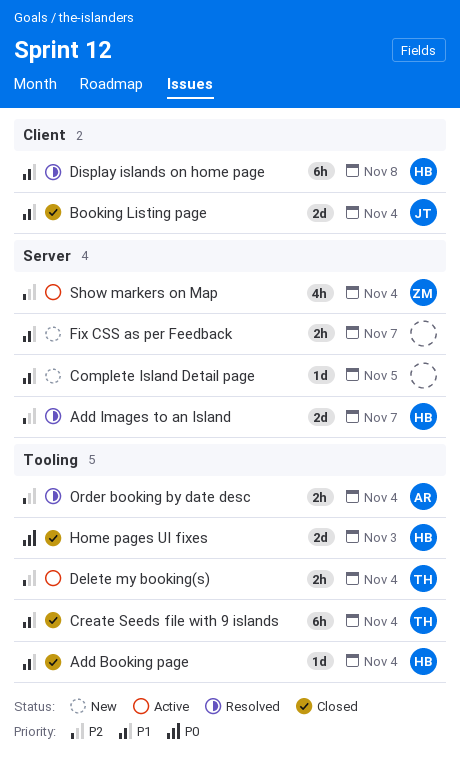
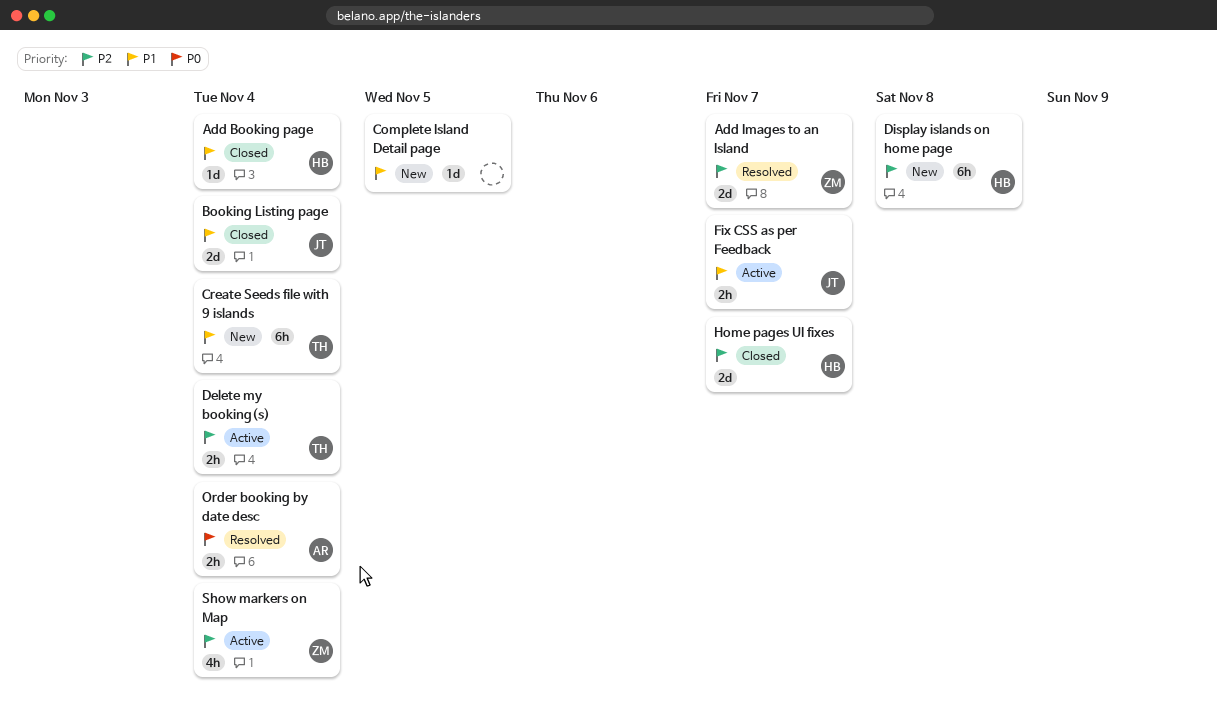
Add Images to an Island, owner: HB -> ZM
Create Seeds file with 9 islands, status: Closed -> New
Display islands on home page, status: Resolved -> New
Display islands on home page, priority: P1 -> P2
Fix CSS as per Feedback, status: New -> Active
Fix CSS as per Feedback, owner: none -> JT
Home pages UI fixes, priority: P0 -> P2
Home pages UI fixes, due: Nov 3 -> Nov 7
Order booking by date desc, priority: P2 -> P0

